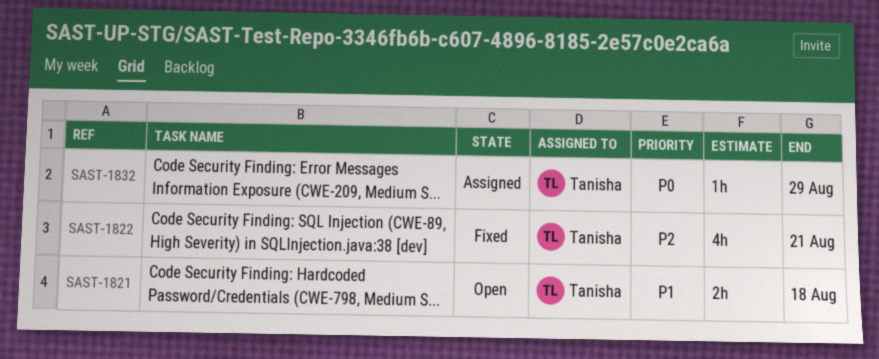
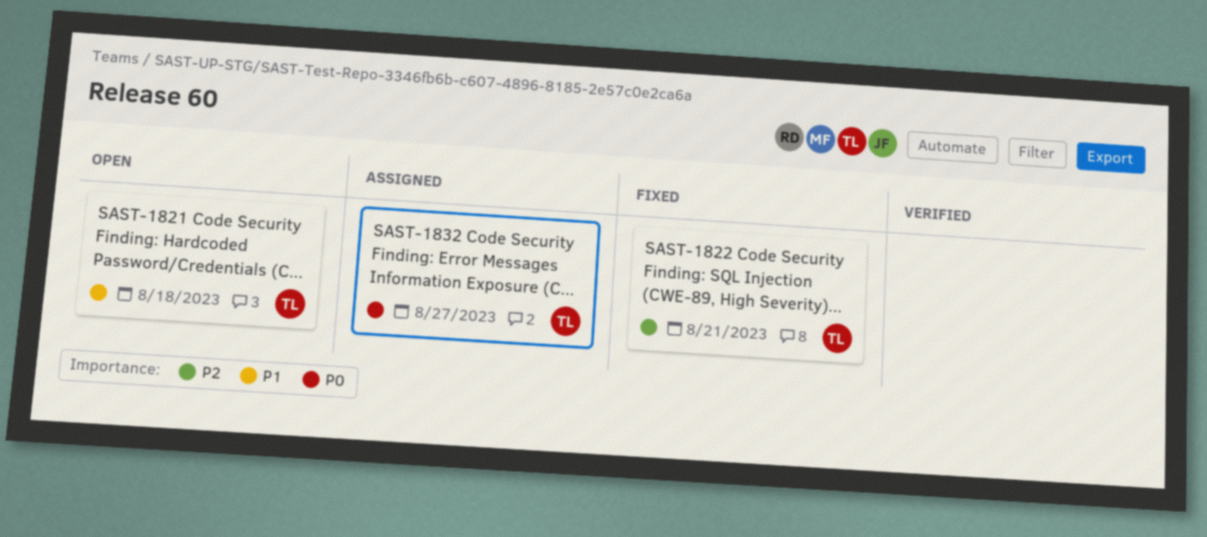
SAST-1832, due: Aug 29 -> Aug 27

